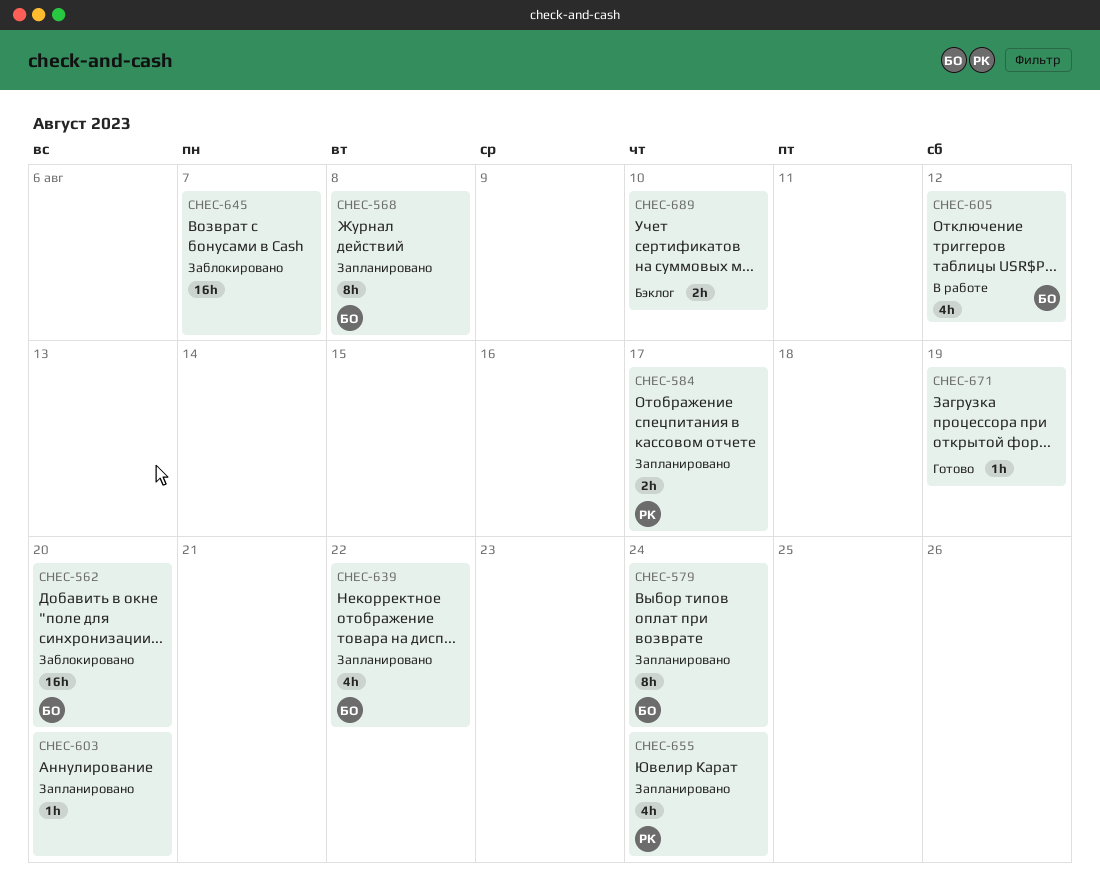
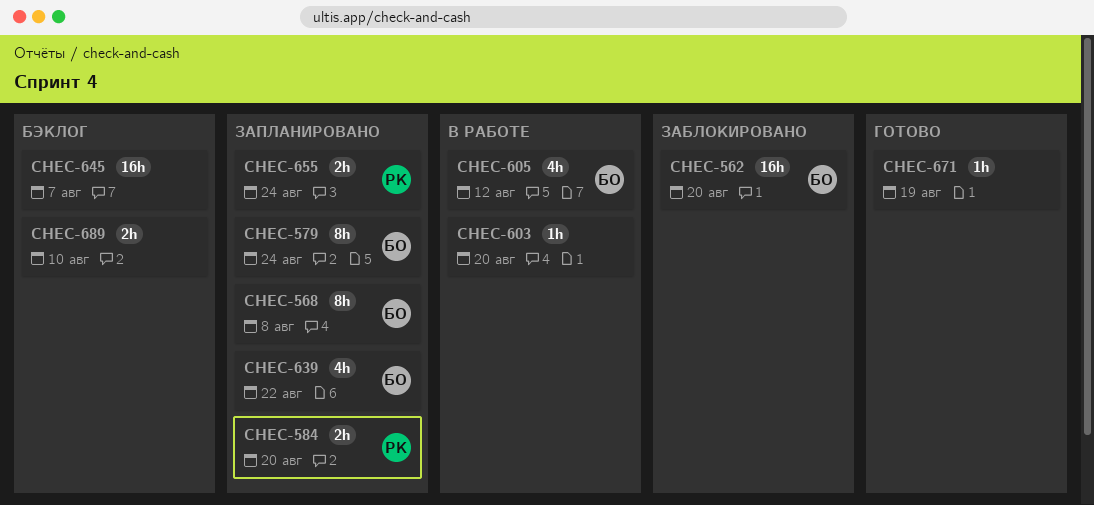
CHEC-584, due: Aug 17 -> Aug 20
CHEC-603, status: Запланировано -> В работе
CHEC-645, status: Заблокировано -> Бэклог
CHEC-655, estimate: 4h -> 2h

